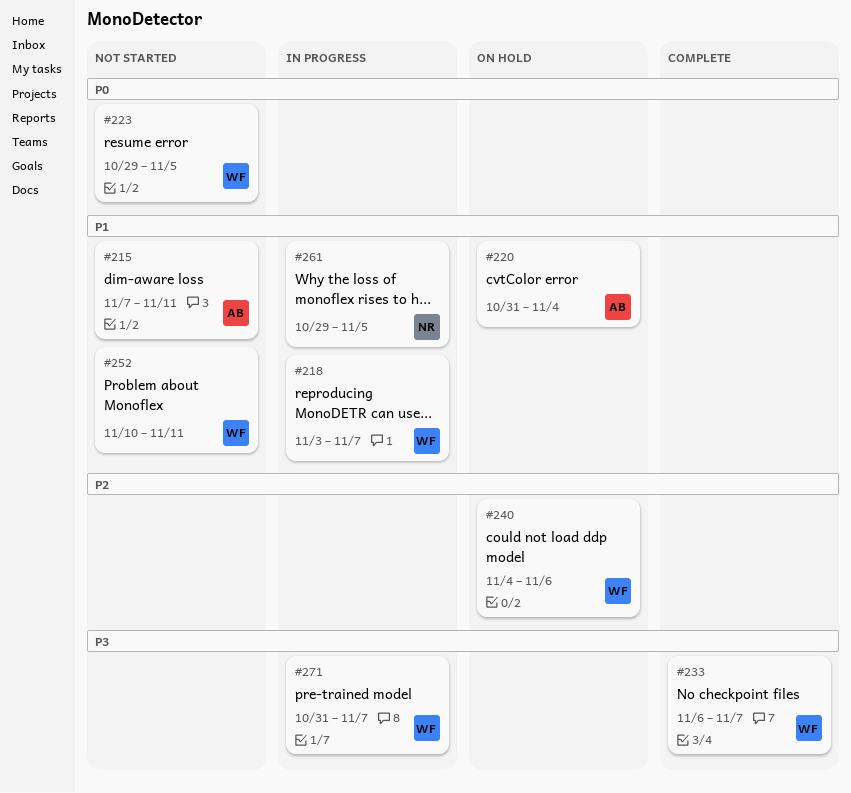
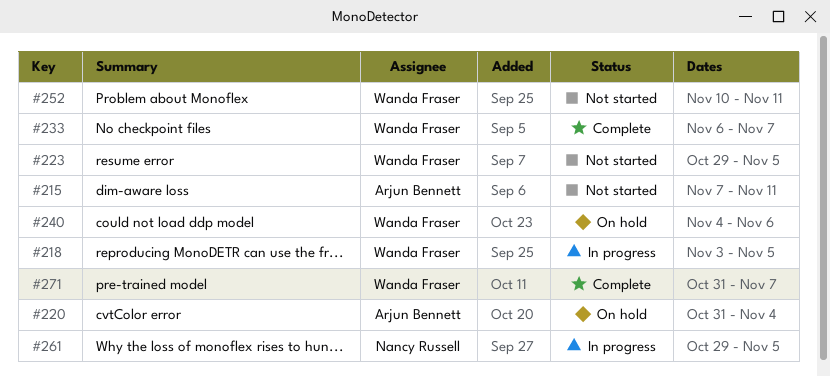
#218, due: Nov 7 -> Nov 5
#271, status: In progress -> Complete

